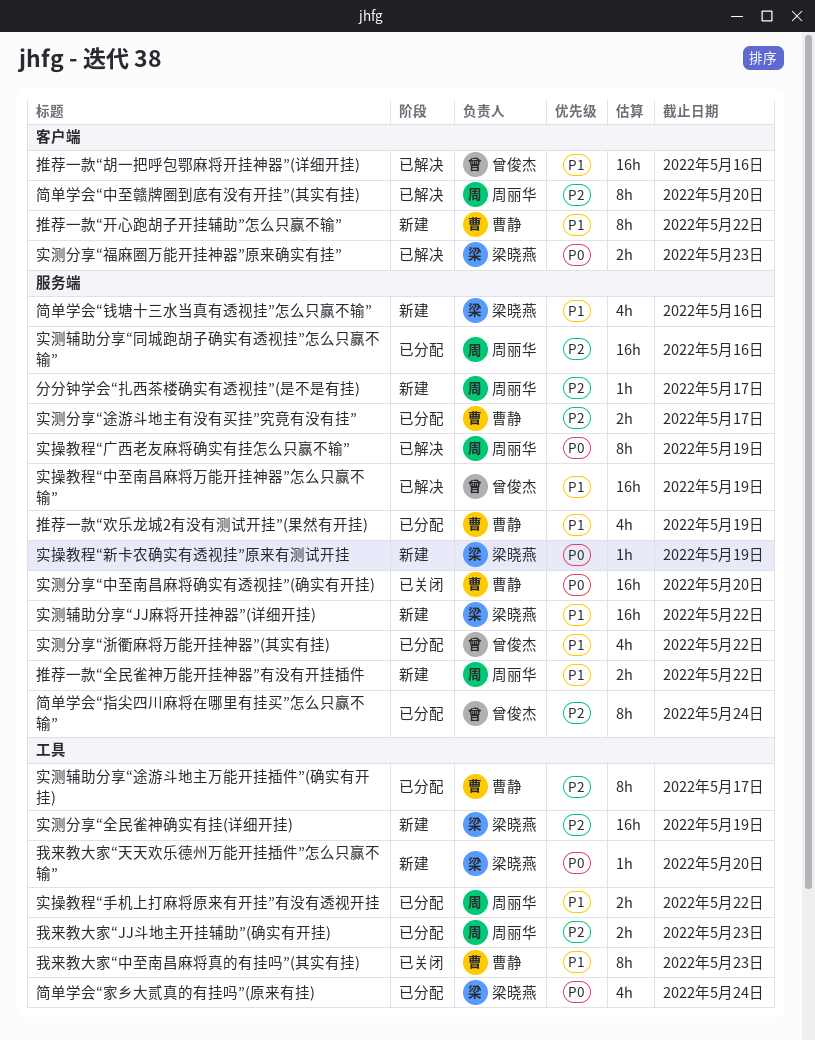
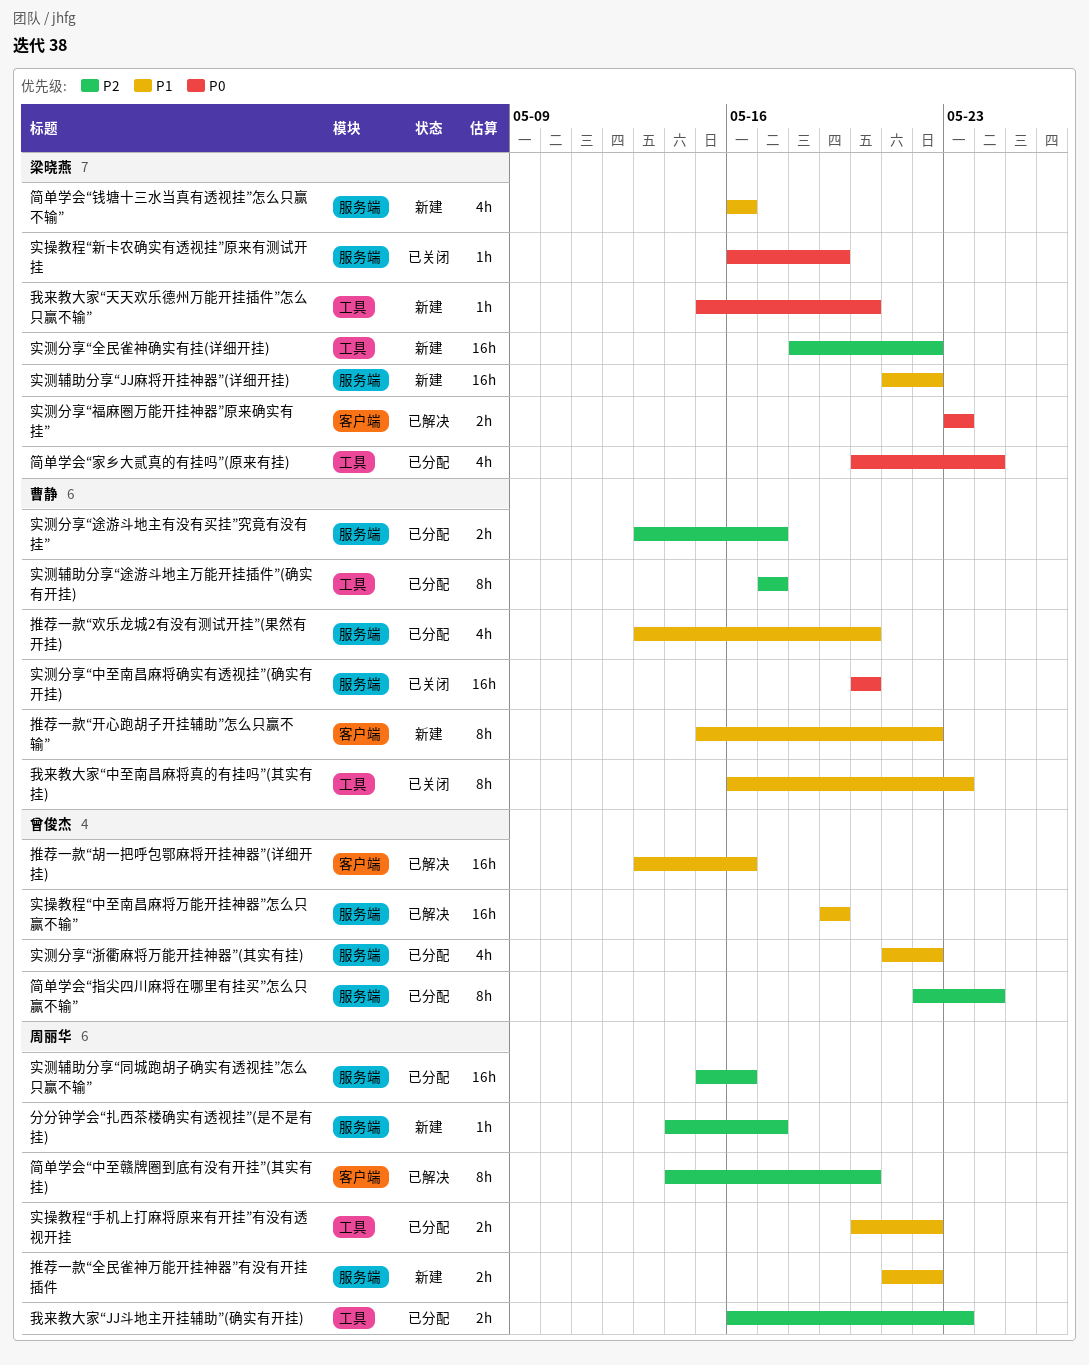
实操教程“广西老友麻将确实有挂怎么只赢不输”: present -> none
实操教程“新卡农确实有透视挂”原来有测试开挂, status: 新建 -> 已关闭
实测分享“全民雀神确实有挂(详细开挂), due: May 19 -> May 22
推荐一款“欢乐龙城2有没有测试开挂”(果然有开挂), due: May 19 -> May 20

